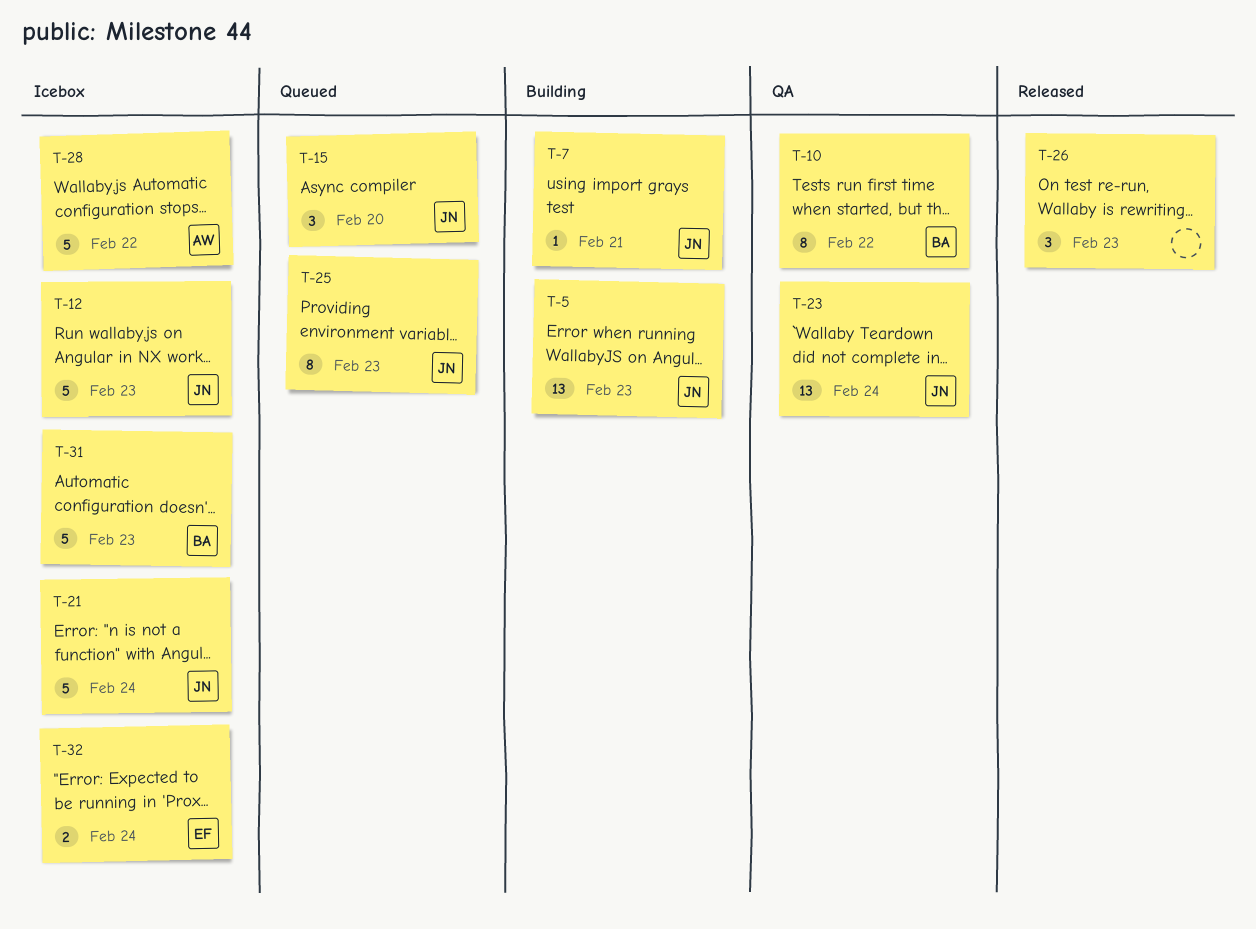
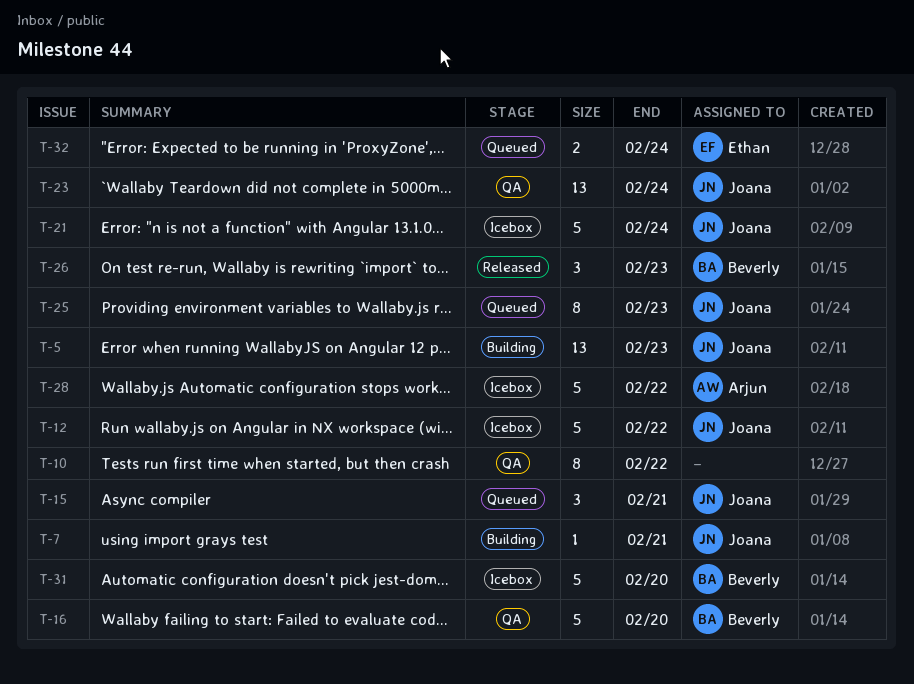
T-10, owner: Beverly -> none
T-12, due: Feb 23 -> Feb 22
T-15, due: Feb 20 -> Feb 21
T-16: none -> present
T-26, owner: none -> Beverly
T-31, due: Feb 23 -> Feb 20
T-32, status: Icebox -> Queued

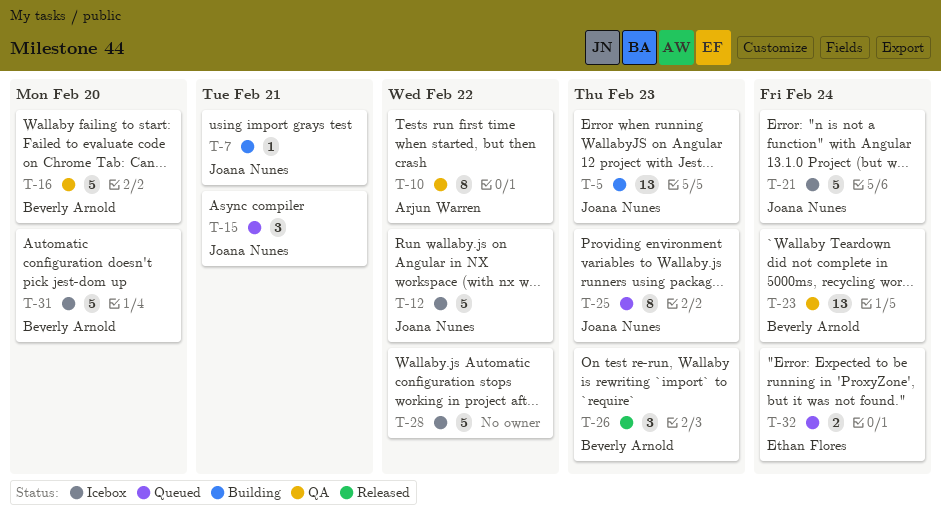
T-10, owner: none -> Arjun Warren
T-23, owner: Joana Nunes -> Beverly Arnold
T-28, owner: Arjun Warren -> none

